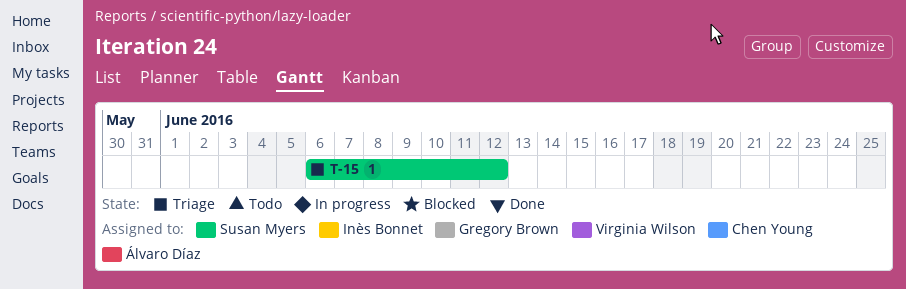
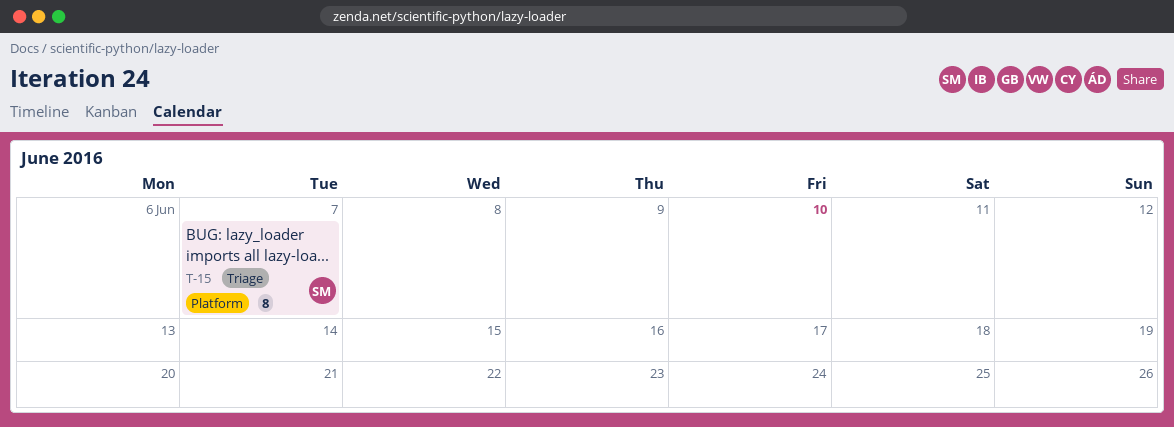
T-15, estimate: 1 -> 8
T-15, due: Jun 12 -> Jun 7

